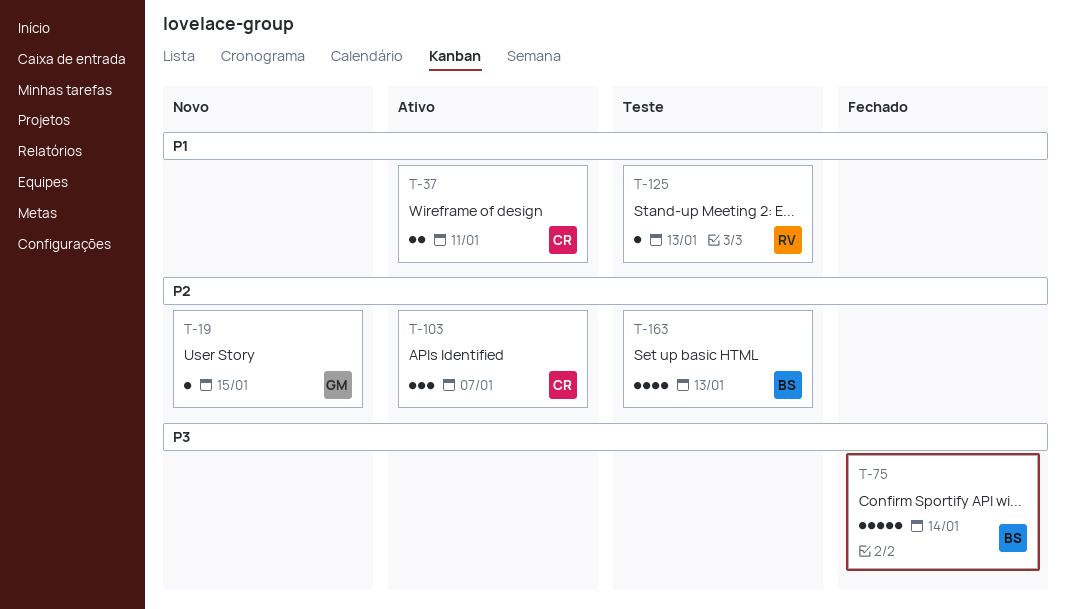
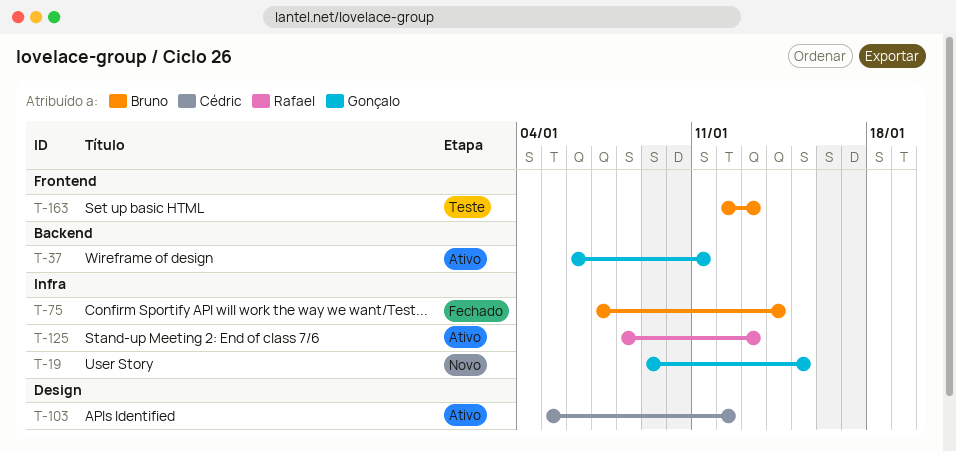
T-37, owner: Cédric -> Gonçalo
T-103, due: Jan 7 -> Jan 12
T-125, status: Teste -> Ativo

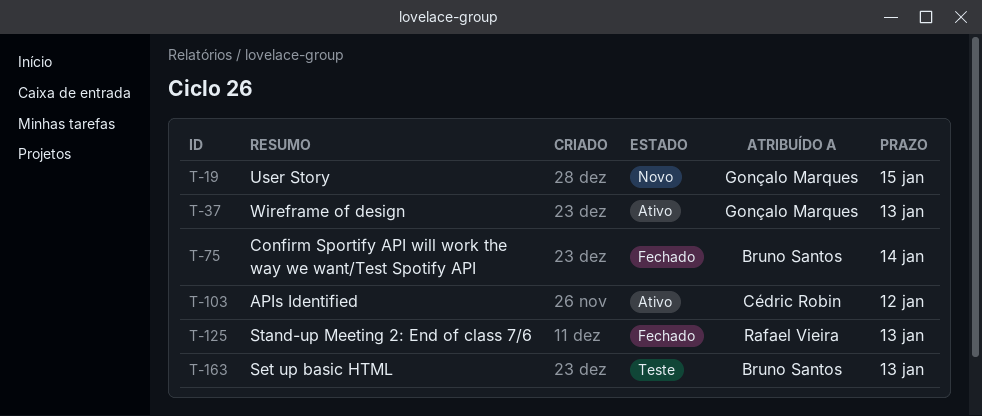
T-37, due: Jan 11 -> Jan 13
T-125, status: Ativo -> Fechado

